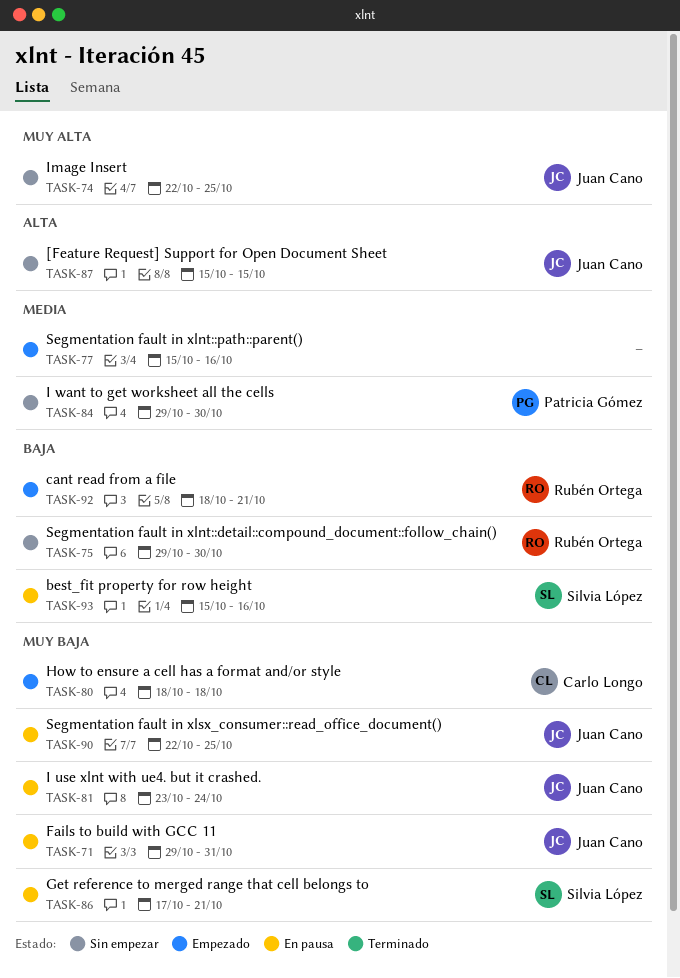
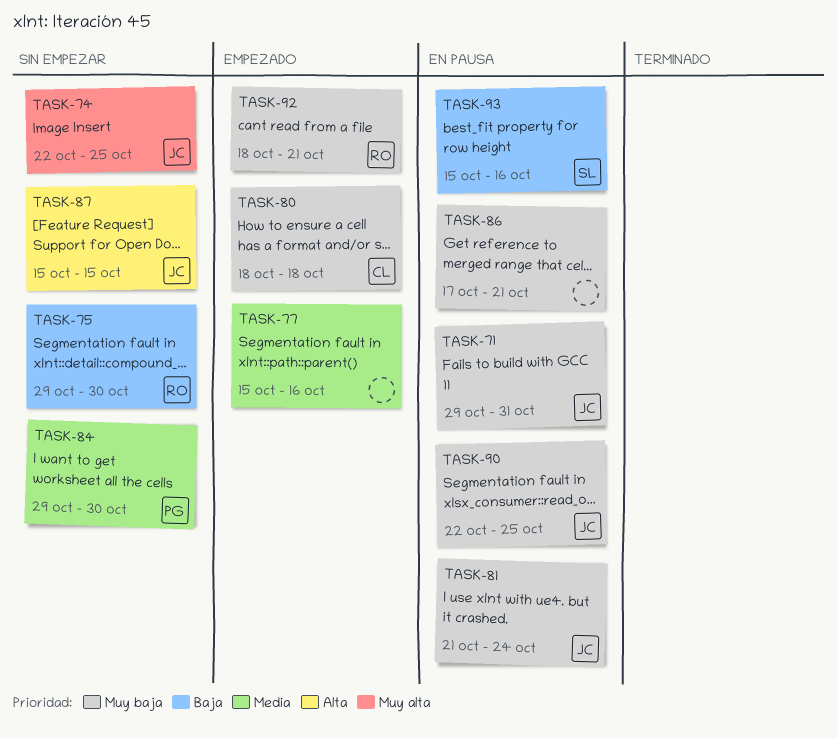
TASK-81, start: Oct 23 -> Oct 21
TASK-86, owner: Silvia López -> none
TASK-92, priority: Baja -> Muy baja

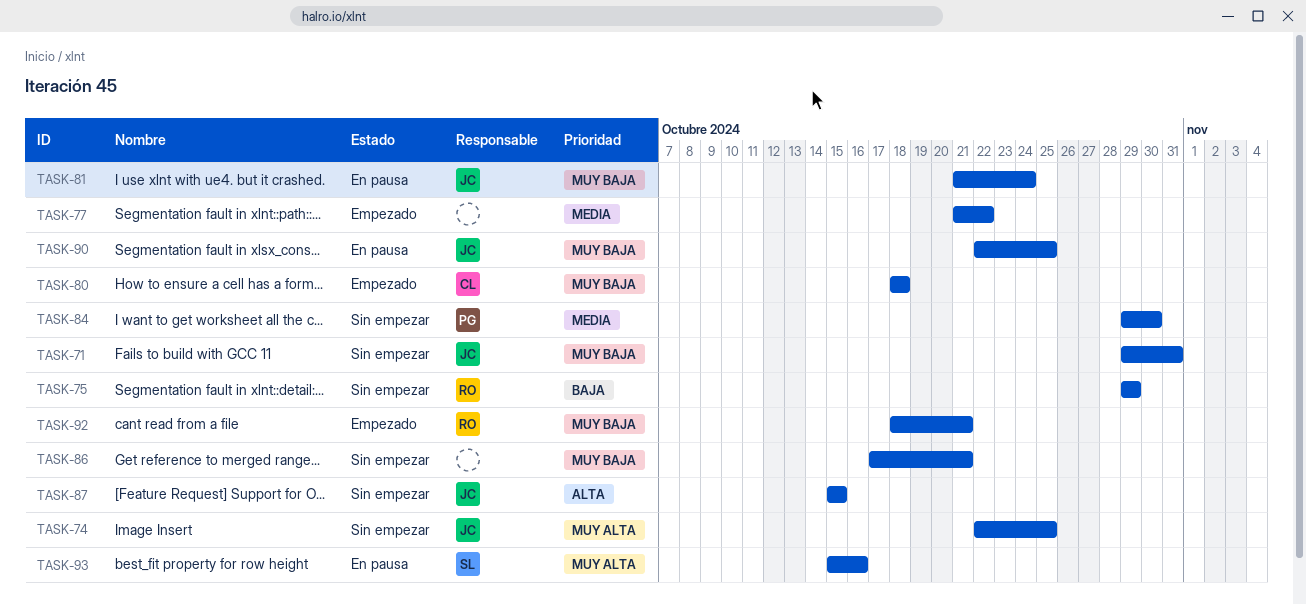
TASK-71, status: En pausa -> Sin empezar
TASK-75, due: Oct 30 -> Oct 29
TASK-77, start: Oct 15 -> Oct 21
TASK-77, due: Oct 16 -> Oct 22
TASK-86, status: En pausa -> Sin empezar
TASK-93, priority: Baja -> Muy alta

